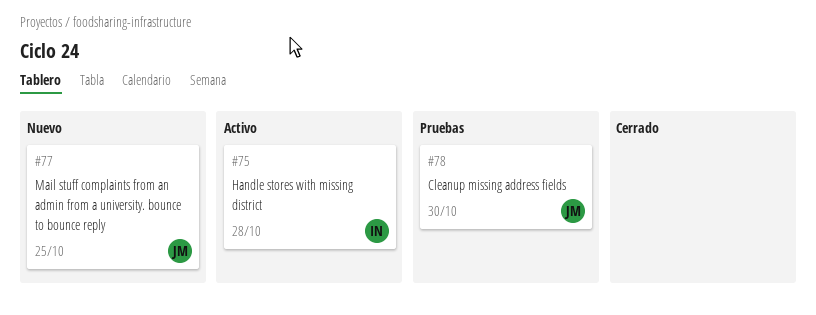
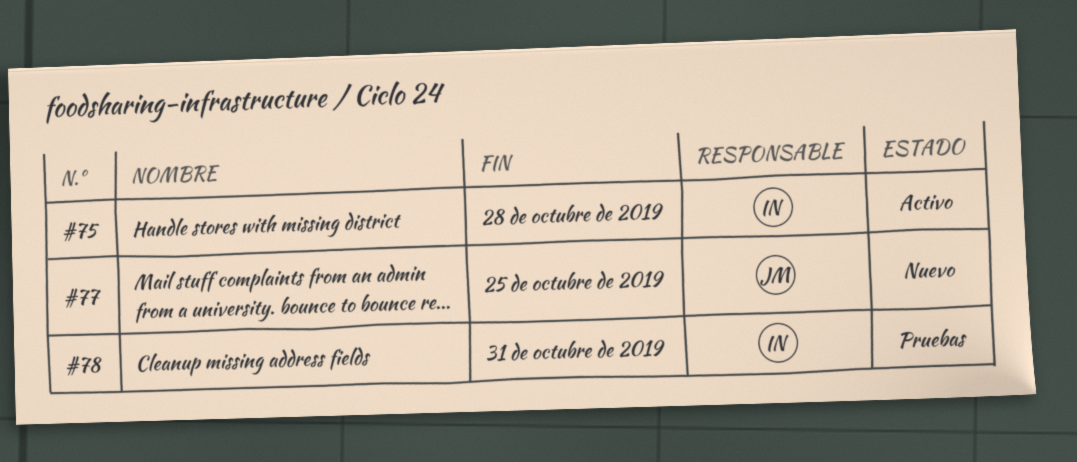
#78, owner: JM -> IN
#78, due: Oct 30 -> Oct 31

